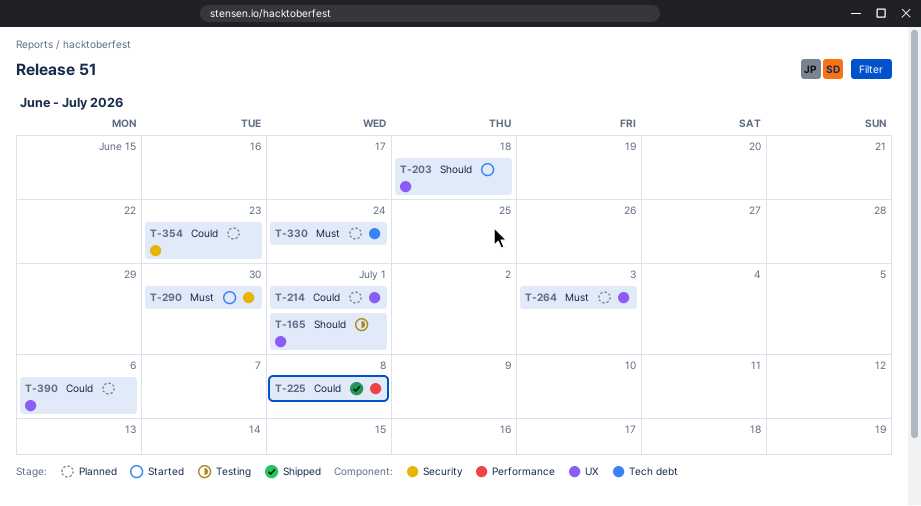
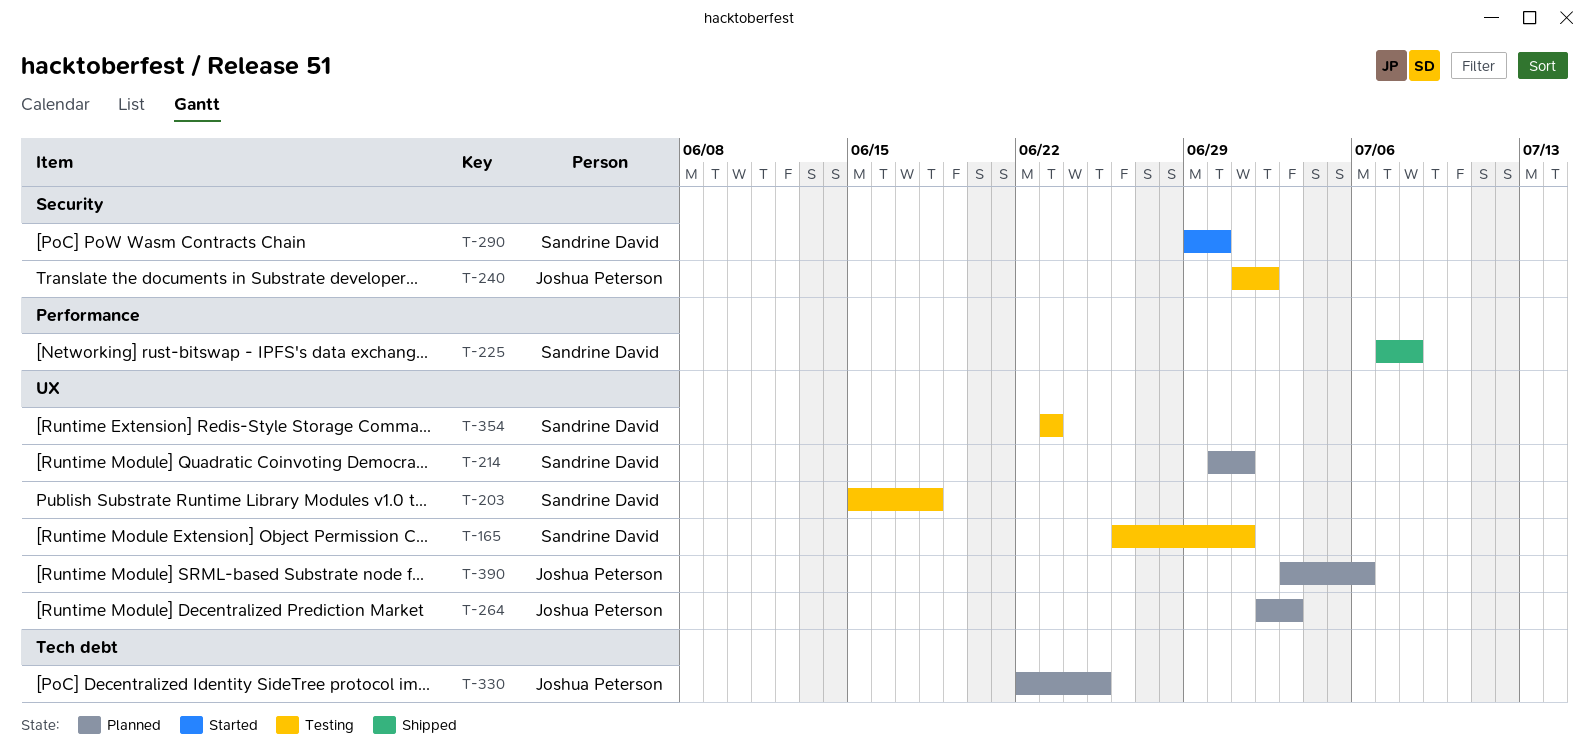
T-203, status: Started -> Testing
T-240: none -> present
T-330, due: Jun 24 -> Jun 25
T-354, status: Planned -> Testing
T-354, label: Security -> UX

